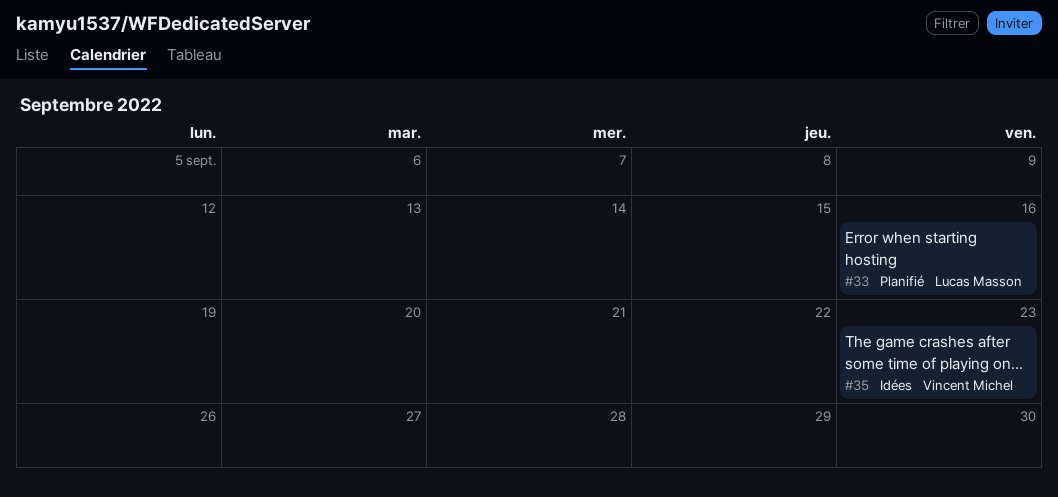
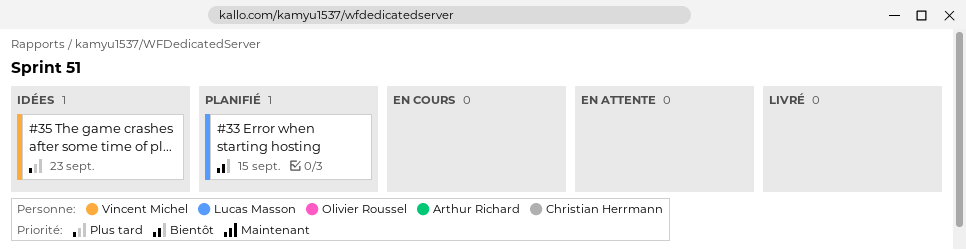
#33, due: Sep 16 -> Sep 15

